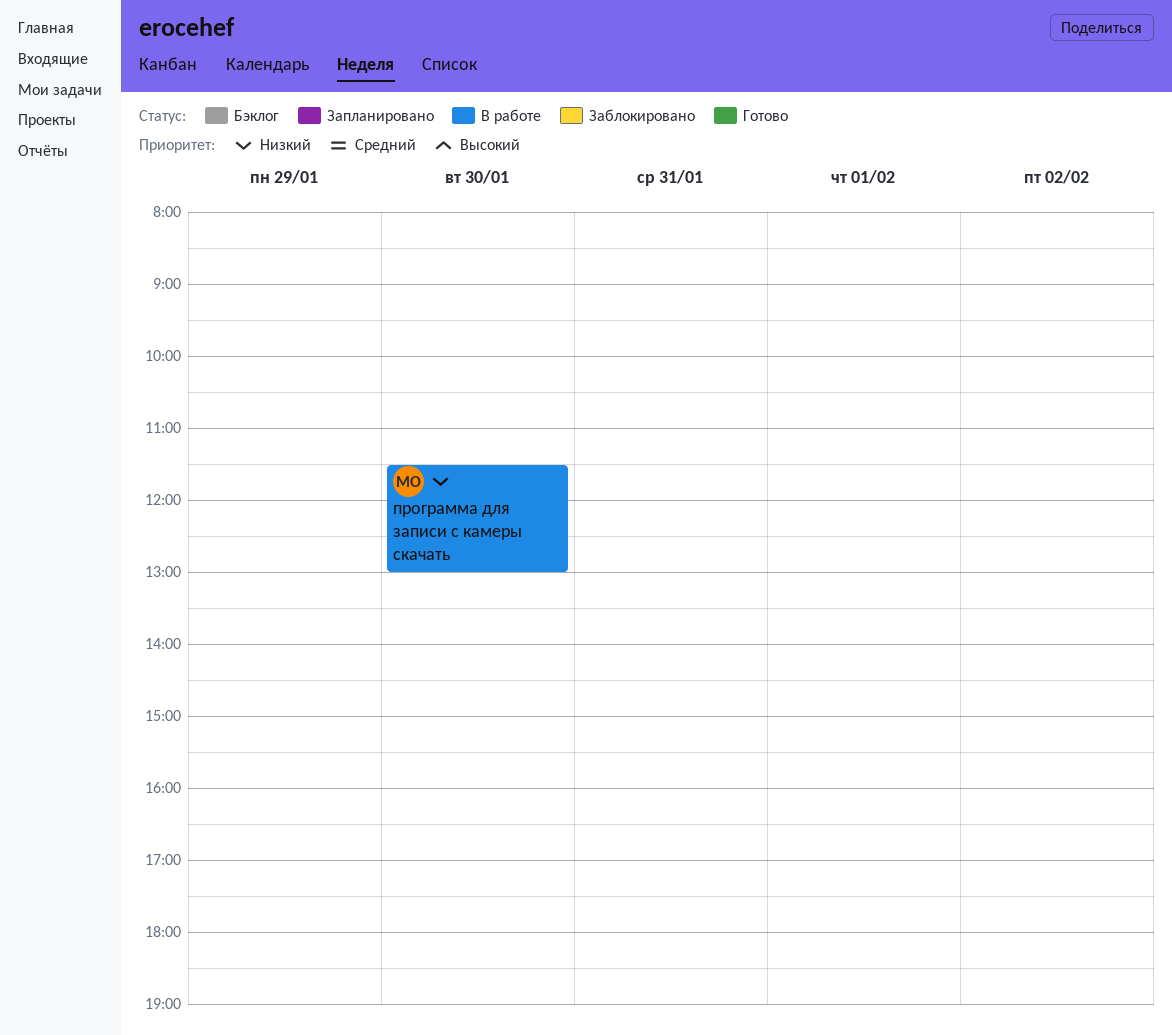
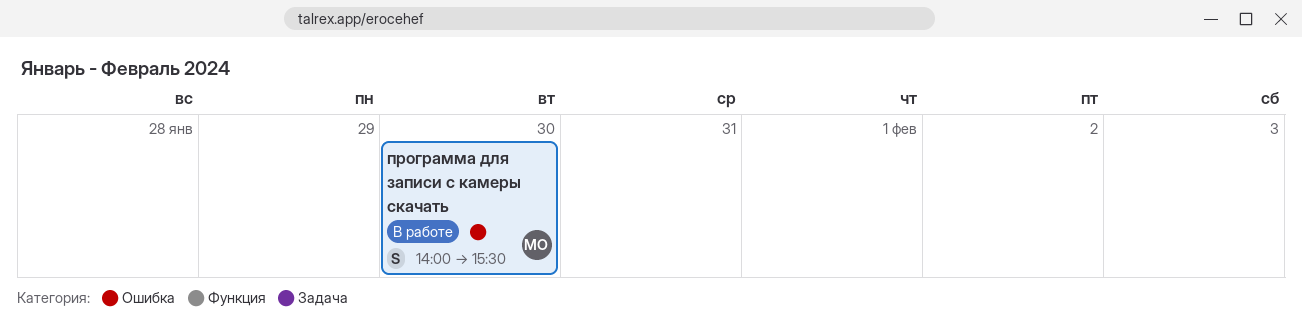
программа для записи с камеры скачать, begins: 11:30 -> 14:00
программа для записи с камеры скачать, ends: 13:00 -> 15:30

